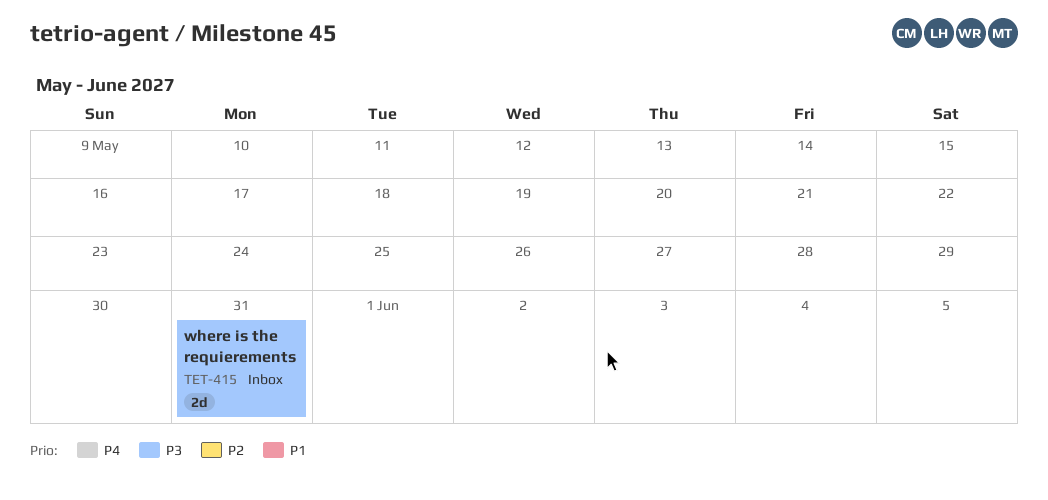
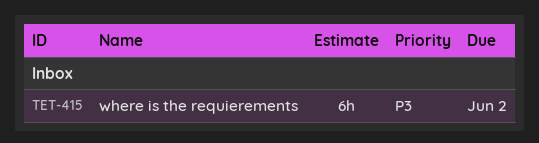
TET-415, estimate: 2d -> 6h
TET-415, due: May 31 -> Jun 2

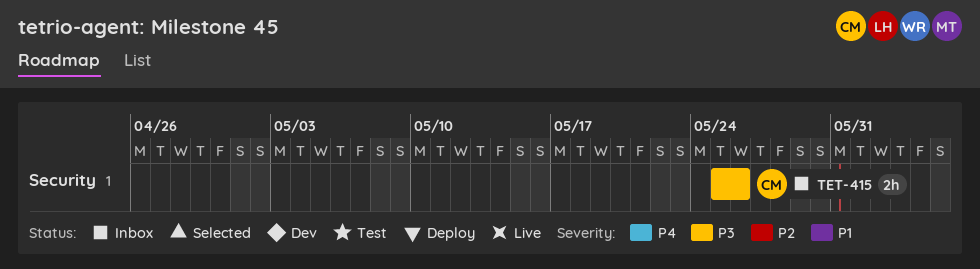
TET-415, estimate: 6h -> 2h
TET-415, due: Jun 2 -> May 26

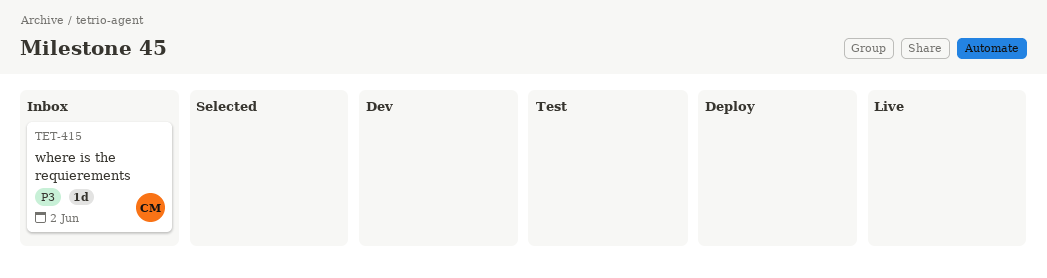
TET-415, estimate: 2h -> 1d
TET-415, due: May 26 -> Jun 2

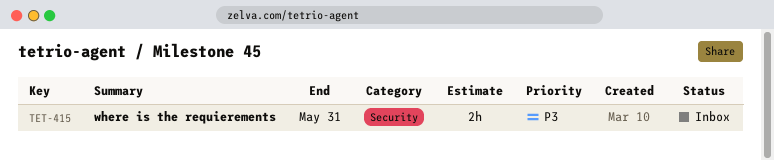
TET-415, estimate: 1d -> 2h
TET-415, due: Jun 2 -> May 31

